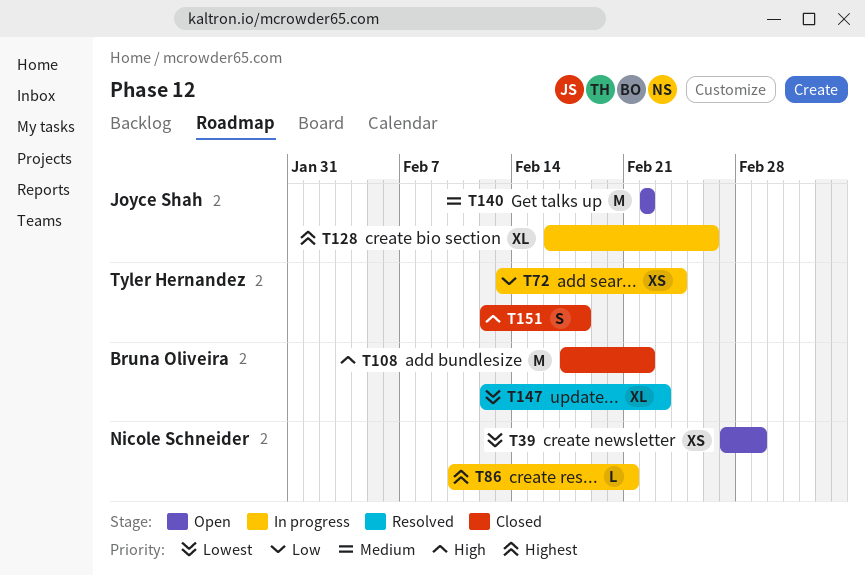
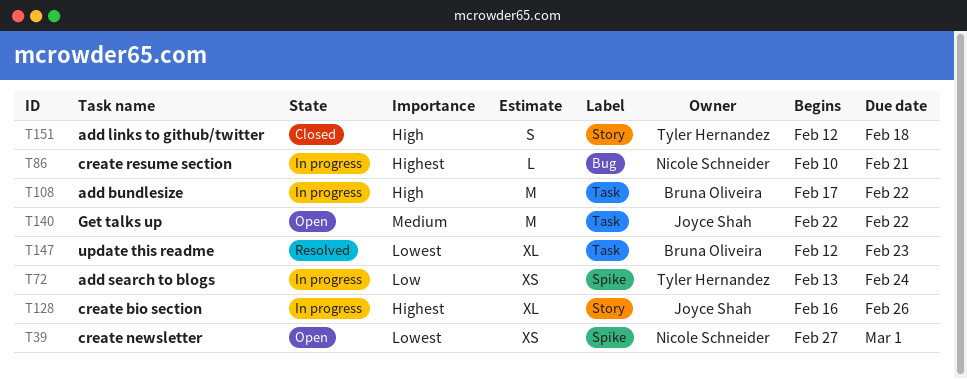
T108, status: Closed -> In progress

